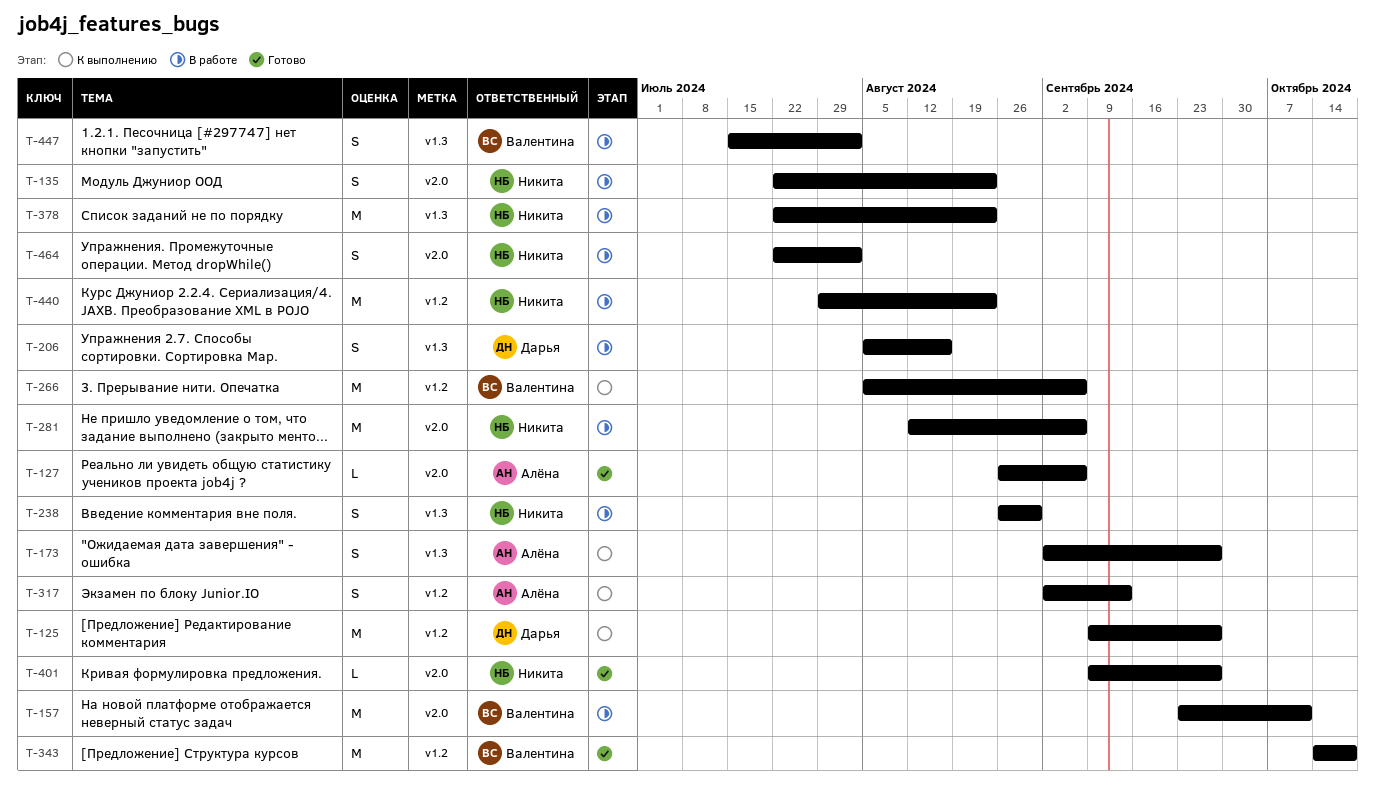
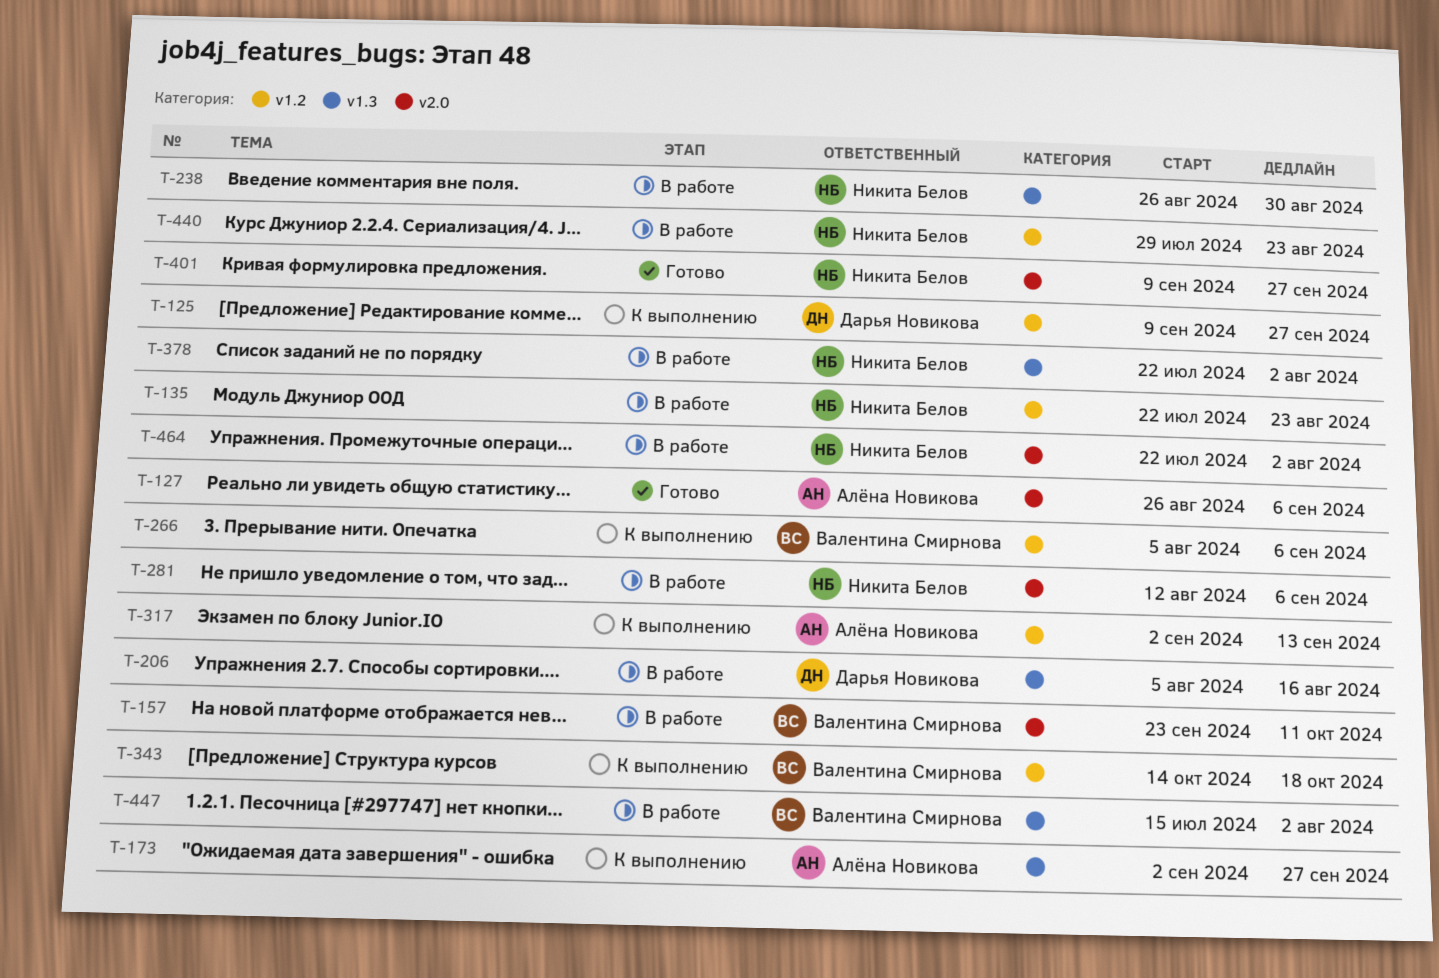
T-135, label: v2.0 -> v1.2
T-343, status: Готово -> К выполнению
T-378, due: Aug 23 -> Aug 2

